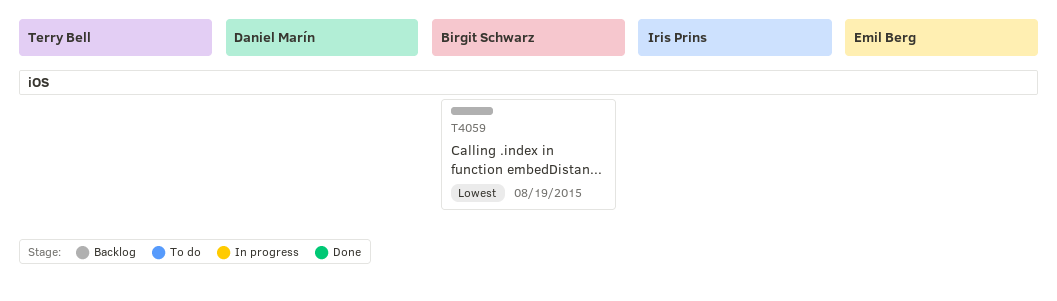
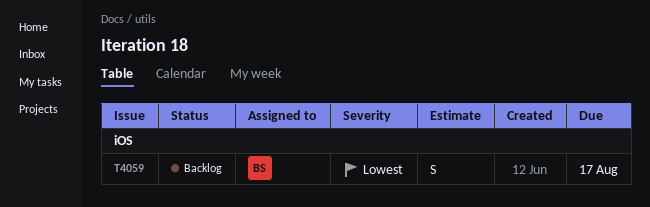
T4059, due: Aug 19 -> Aug 17

